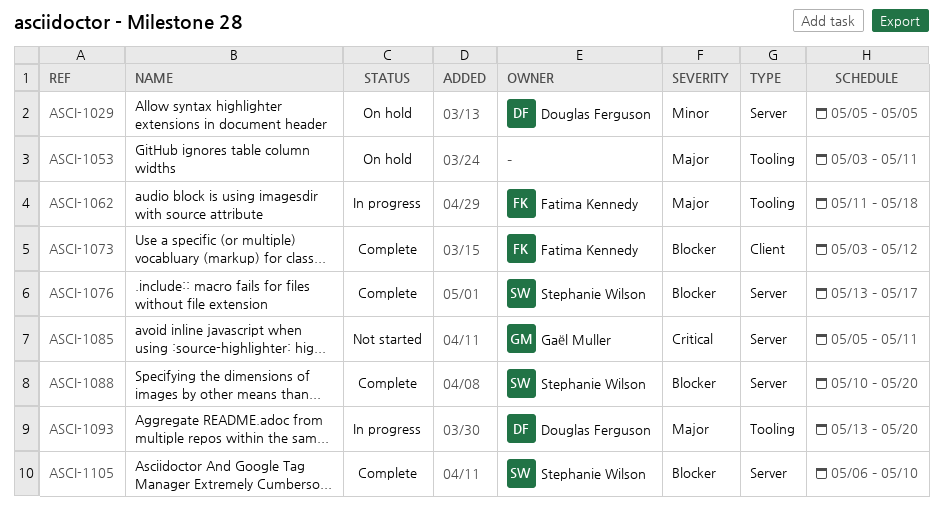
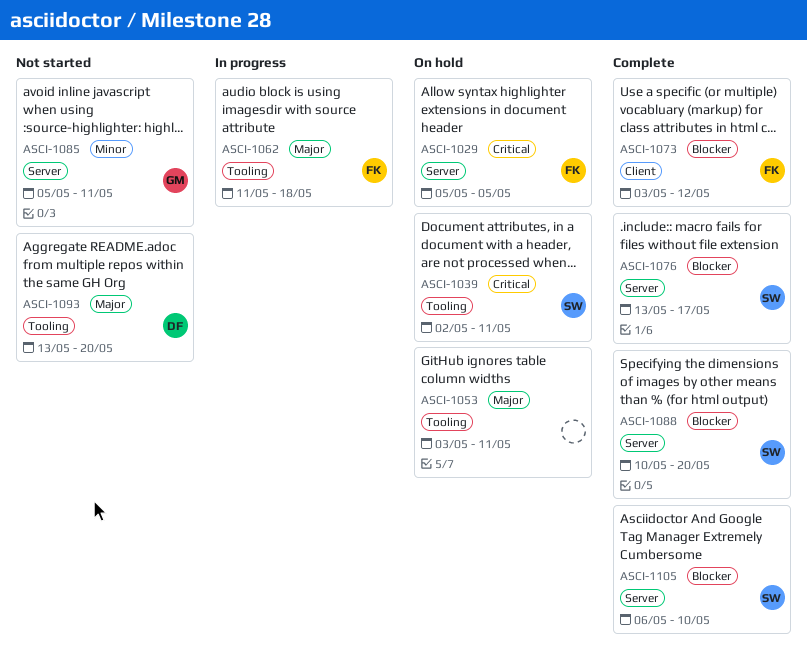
ASCI-1029, owner: Douglas Ferguson -> Fatima Kennedy
ASCI-1029, priority: Minor -> Critical
ASCI-1039: none -> present
ASCI-1085, priority: Critical -> Minor
ASCI-1093, status: In progress -> Not started

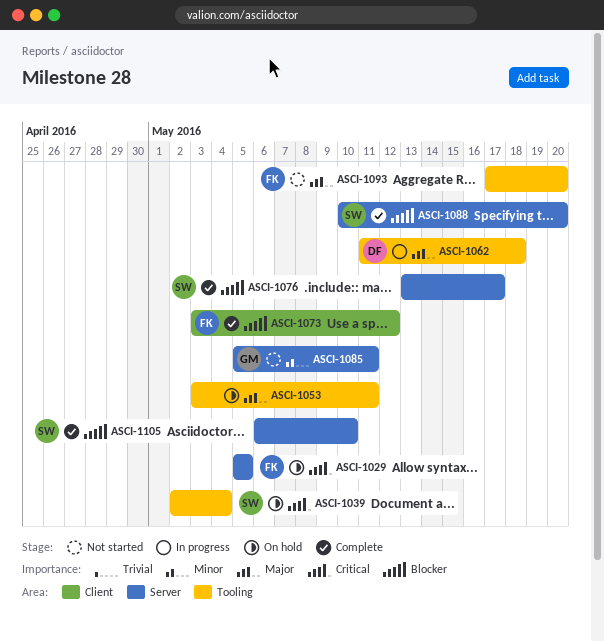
ASCI-1039, due: May 11 -> May 4
ASCI-1062, owner: FK -> DF
ASCI-1093, owner: DF -> FK
ASCI-1093, start: May 13 -> May 17

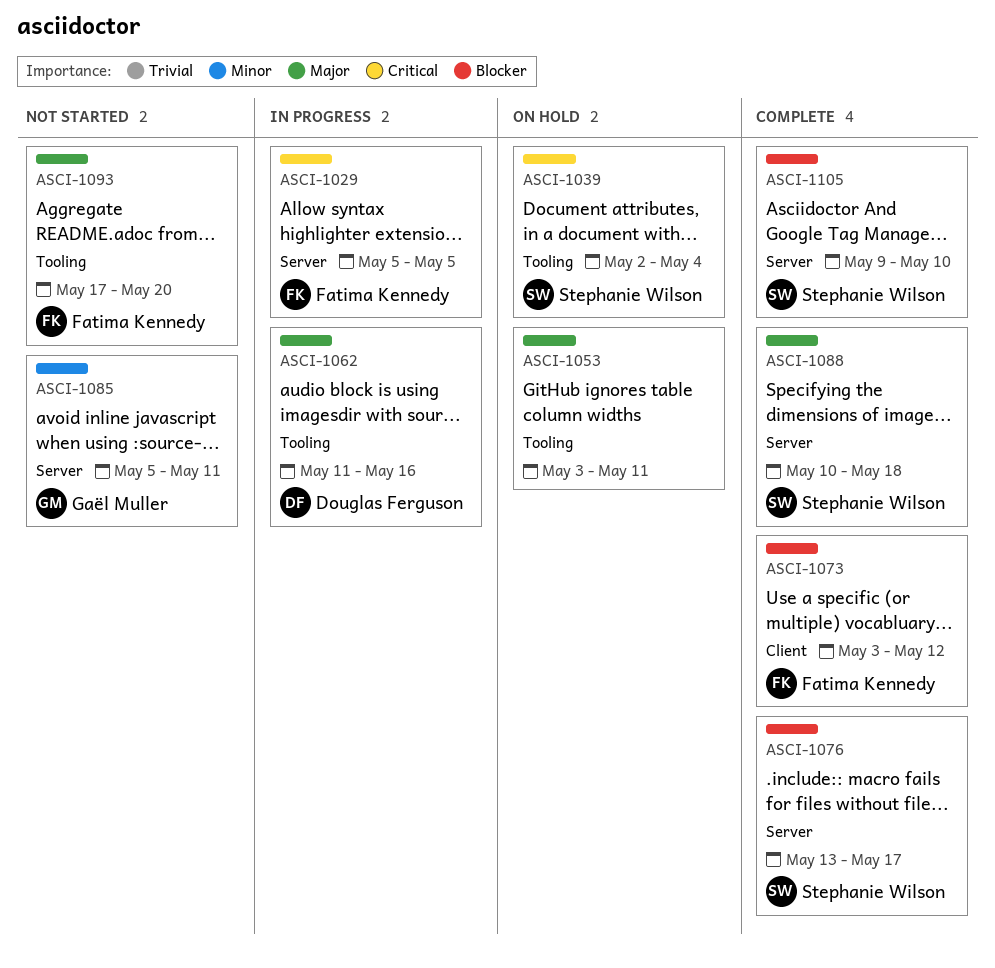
ASCI-1029, status: On hold -> In progress
ASCI-1062, due: May 18 -> May 16
ASCI-1088, priority: Blocker -> Major
ASCI-1088, due: May 20 -> May 18
ASCI-1105, start: May 6 -> May 9

